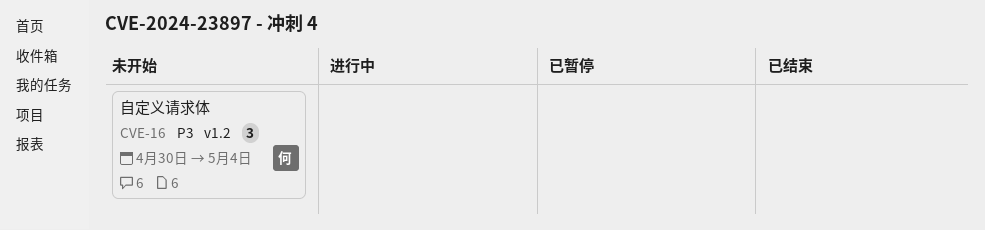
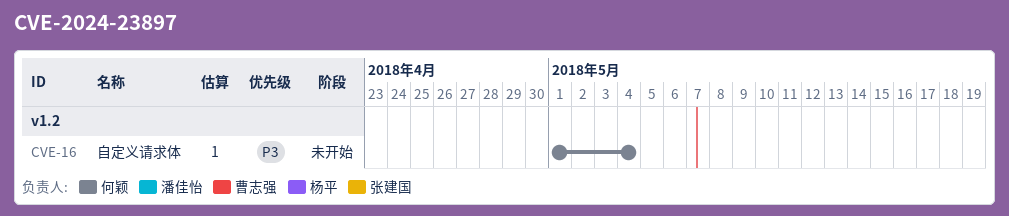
CVE-16, estimate: 3 -> 1
CVE-16, start: Apr 30 -> May 1

